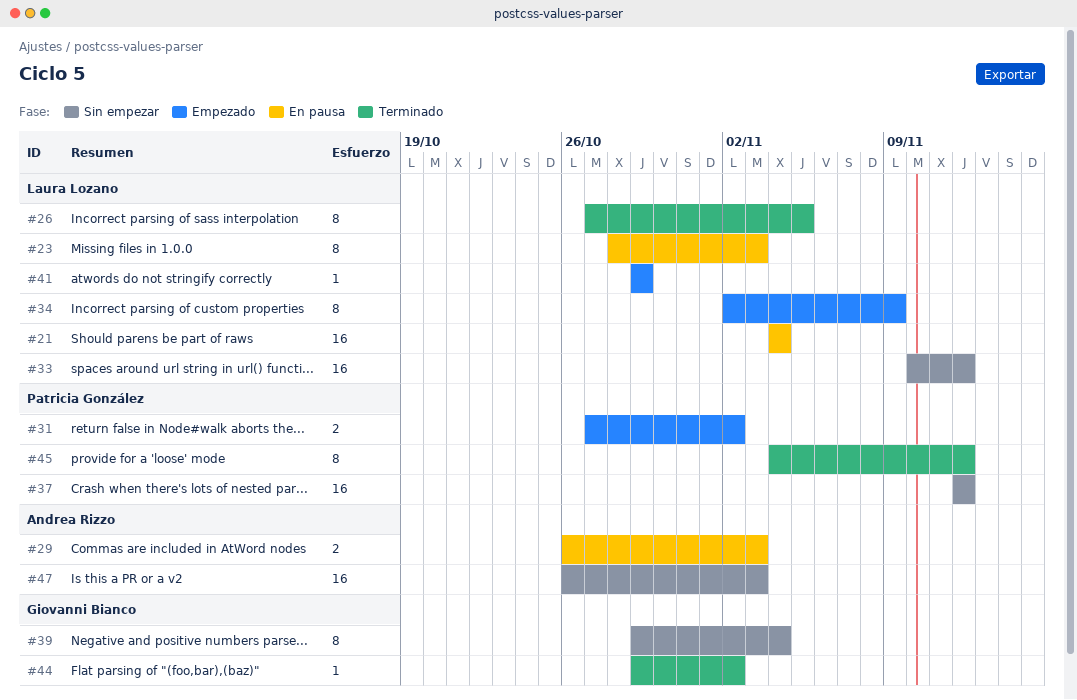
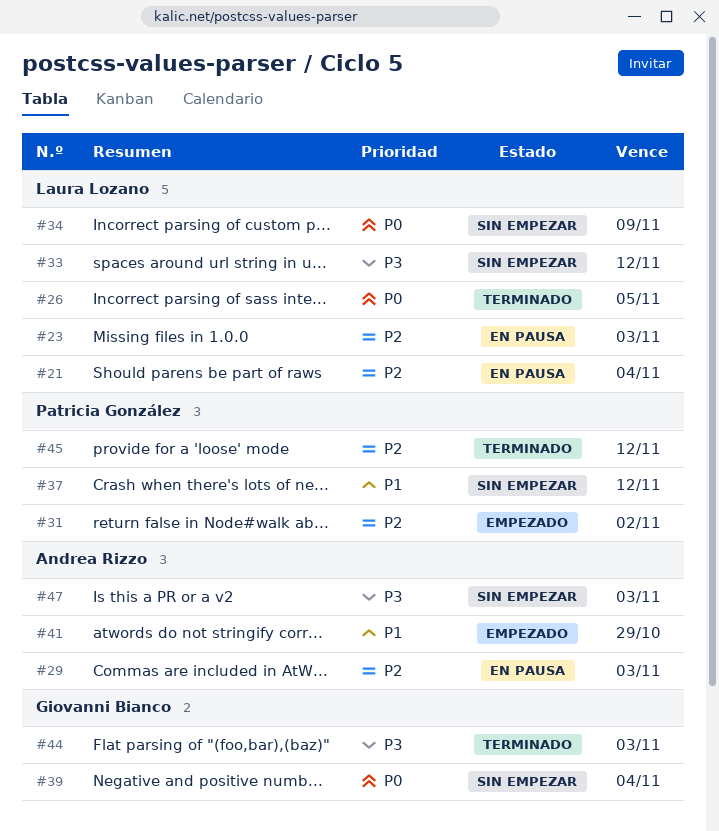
#34, status: Empezado -> Sin empezar
#41, owner: Laura Lozano -> Andrea Rizzo
#44, due: Nov 2 -> Nov 3

